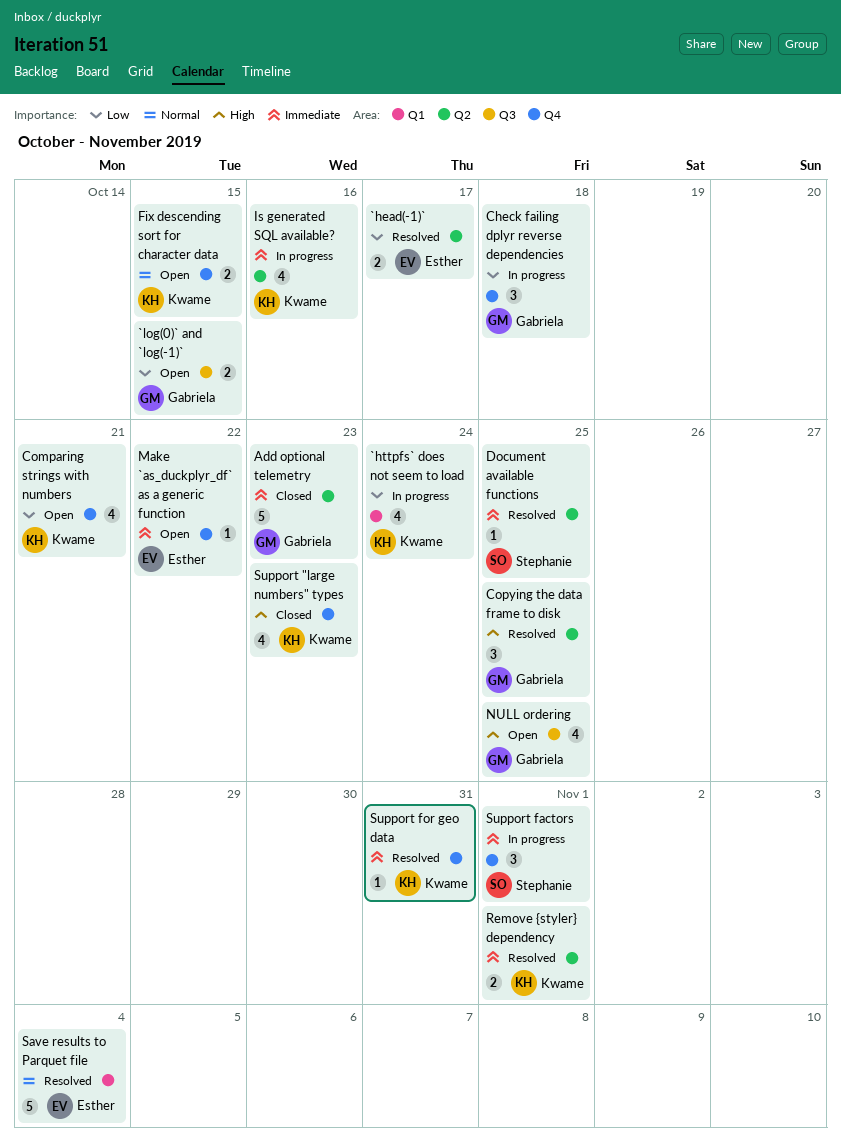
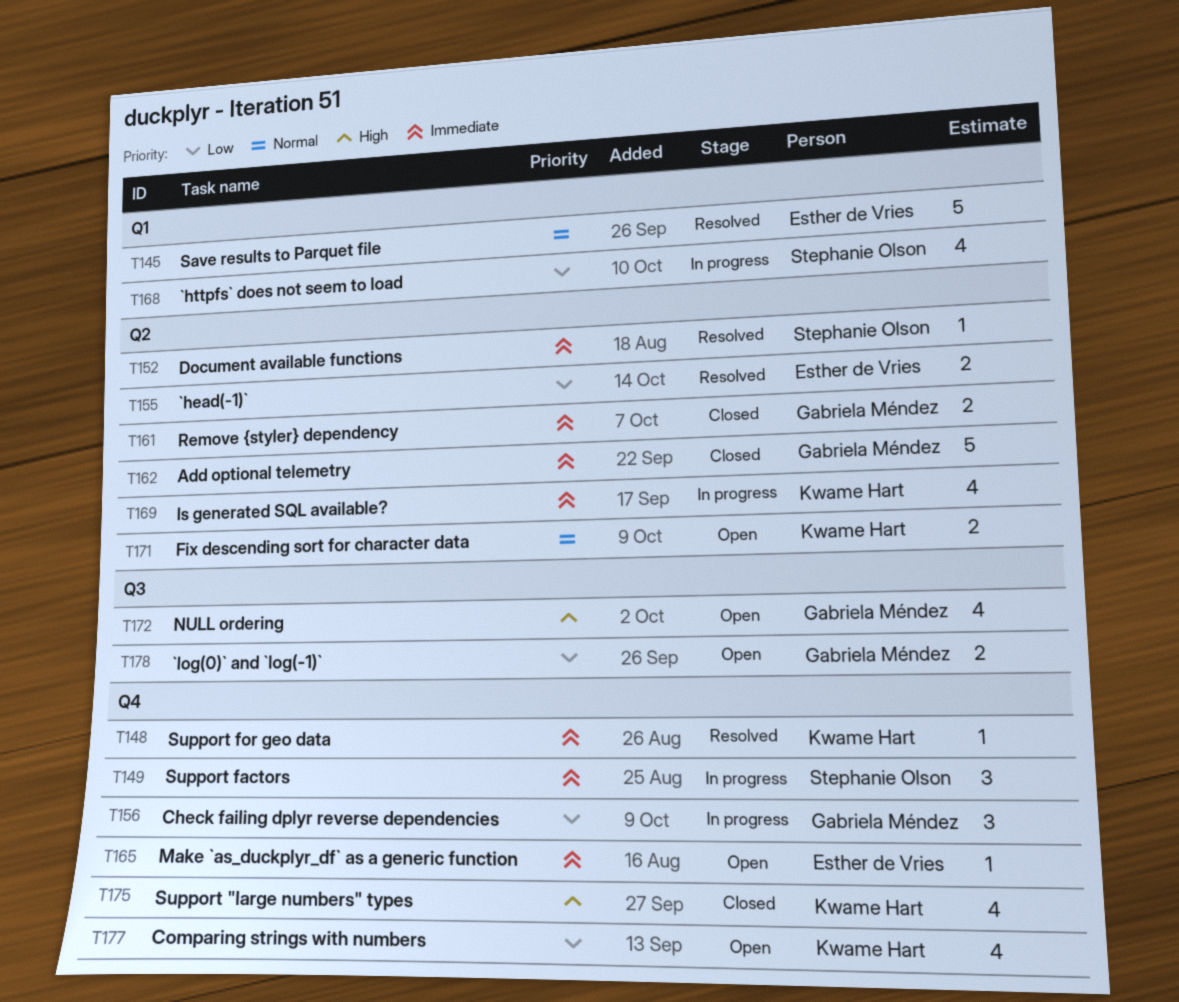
`httpfs` does not seem to load, owner: Kwame Hart -> Stephanie Olson
Copying the data frame to disk: present -> none
Fix descending sort for character data, label: Q4 -> Q2
Remove {styler} dependency, status: Resolved -> Closed
Remove {styler} dependency, owner: Kwame Hart -> Gabriela Méndez

